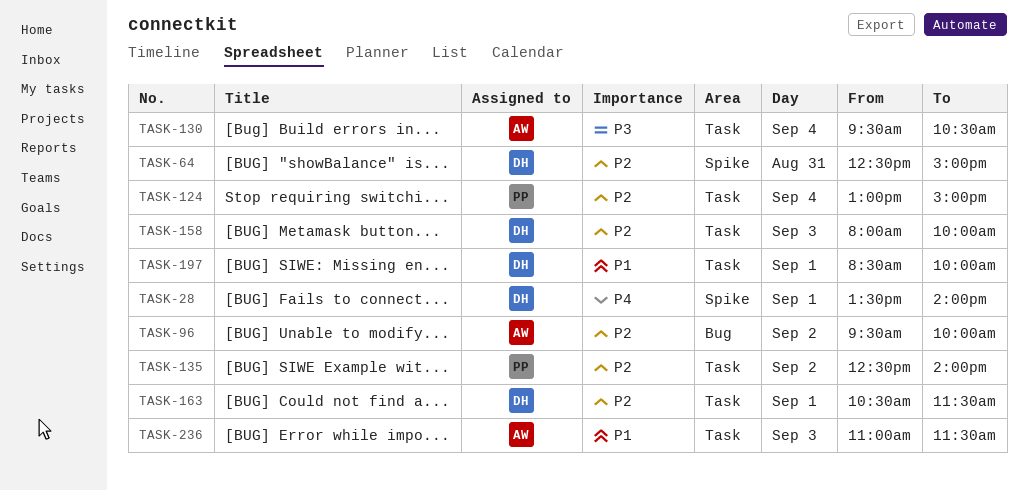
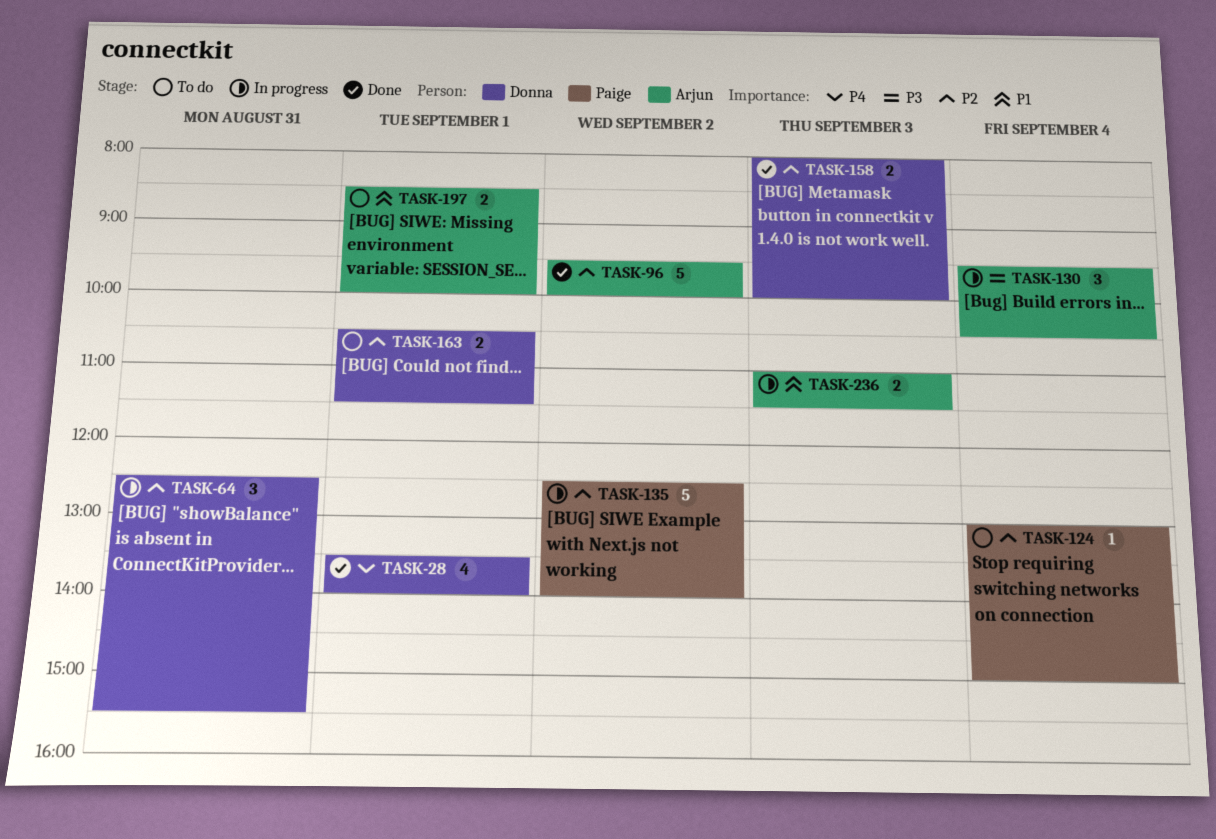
TASK-64, ends: 15:00 -> 15:30
TASK-197, owner: Donna -> Arjun

